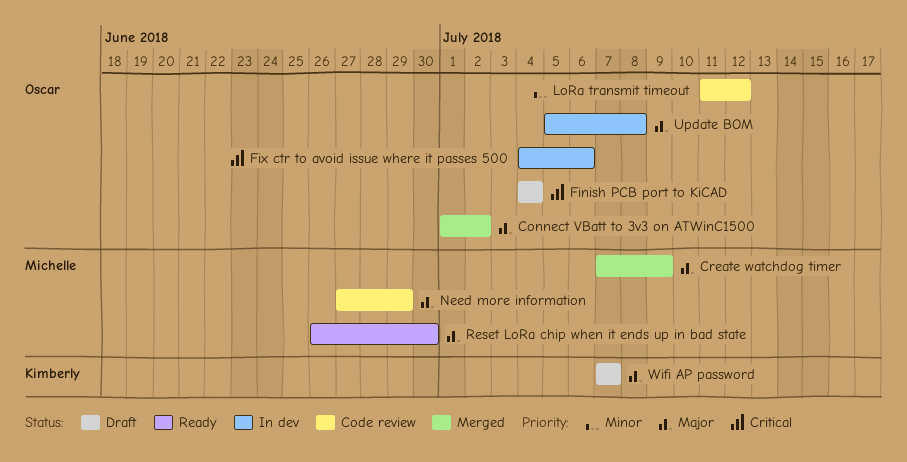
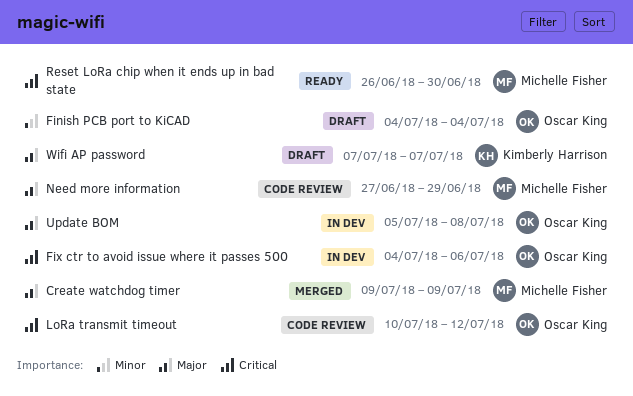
Connect VBatt to 3v3 on ATWinC1500: present -> none
Create watchdog timer, start: Jul 7 -> Jul 9
Finish PCB port to KiCAD, priority: Critical -> Minor
LoRa transmit timeout, priority: Minor -> Critical
LoRa transmit timeout, start: Jul 11 -> Jul 10
Reset LoRa chip when it ends up in bad state, priority: Major -> Critical

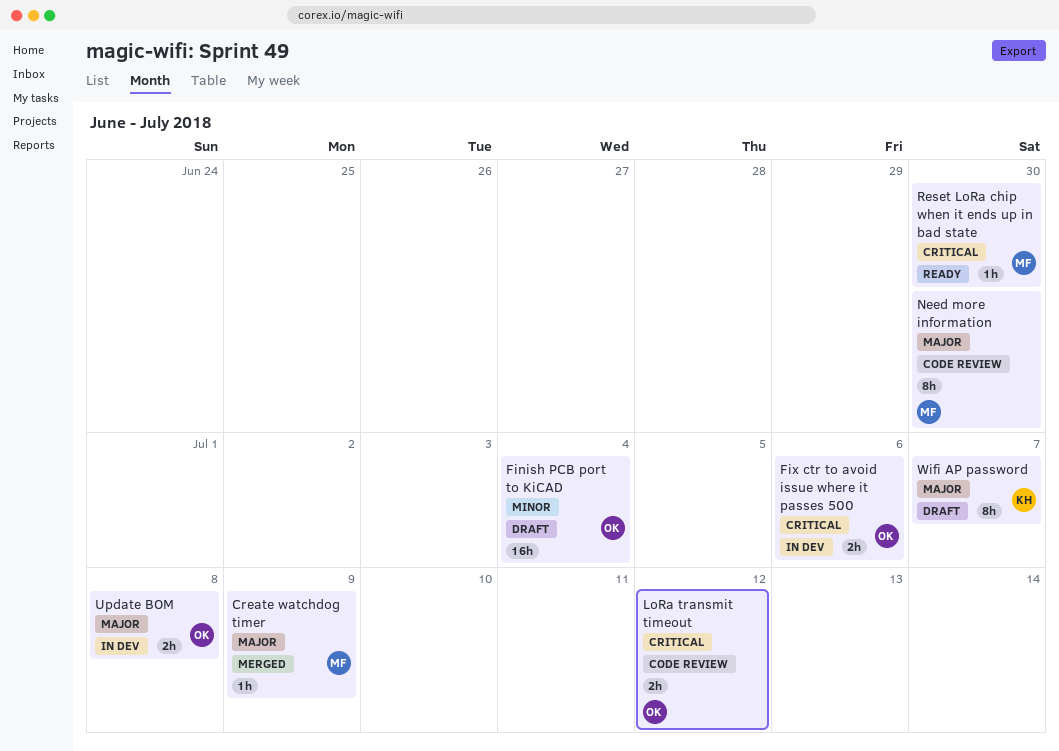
Need more information, due: Jun 29 -> Jun 30

